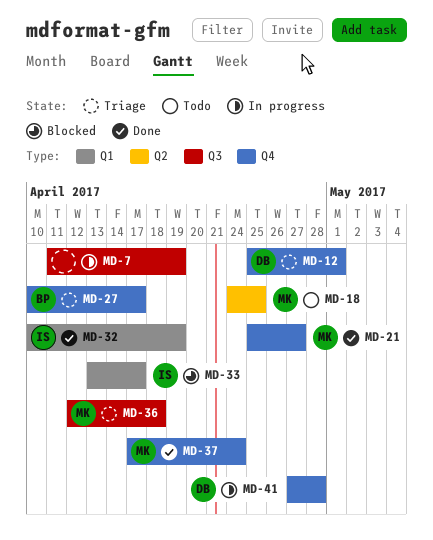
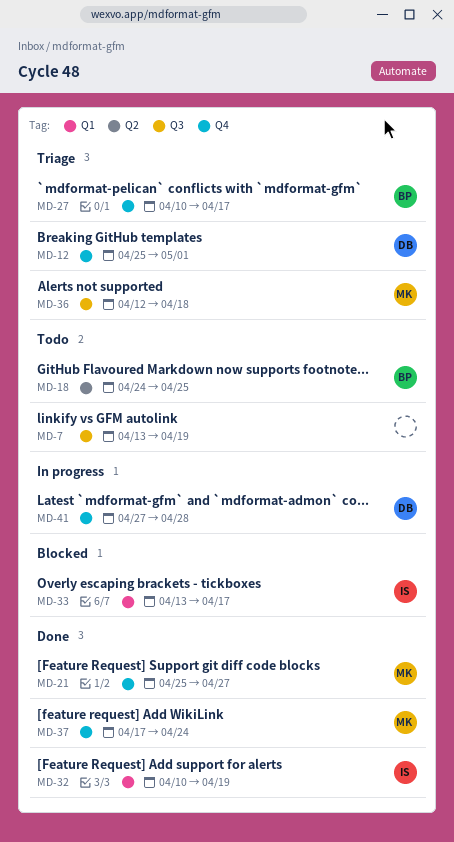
MD-7, status: In progress -> Todo
MD-7, start: Apr 11 -> Apr 13
MD-18, owner: MK -> BP

